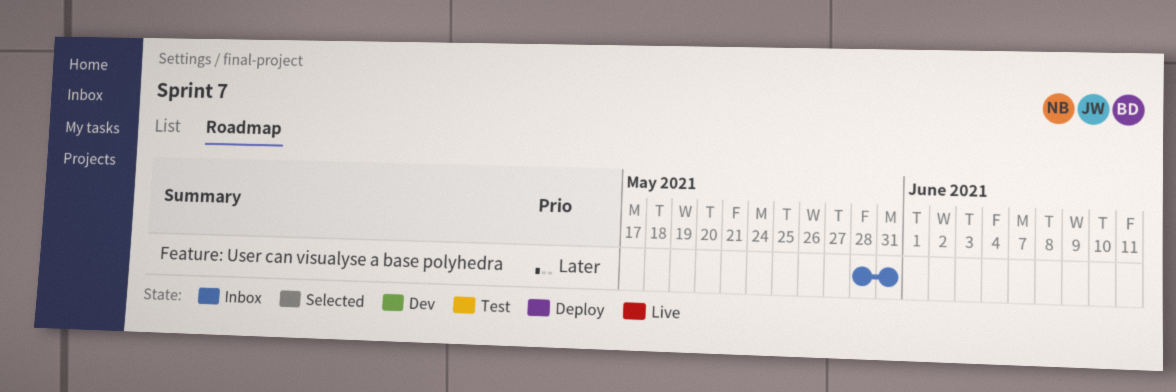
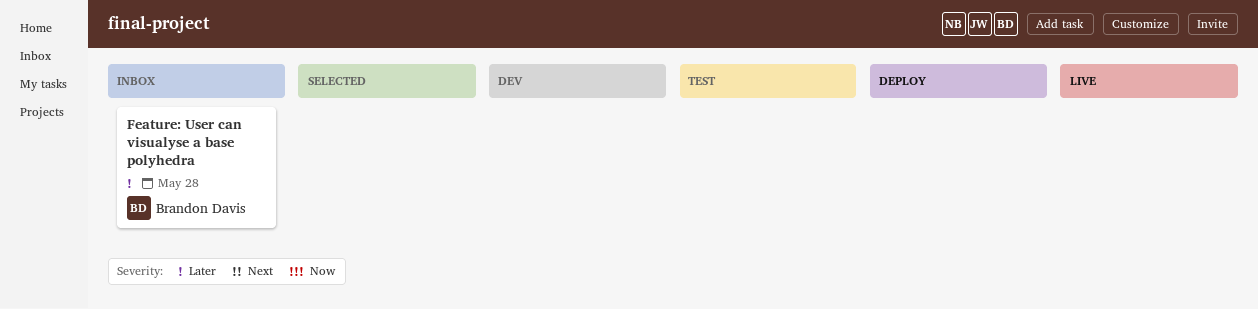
Feature: User can visualyse a base polyhedra, due: May 31 -> May 28

